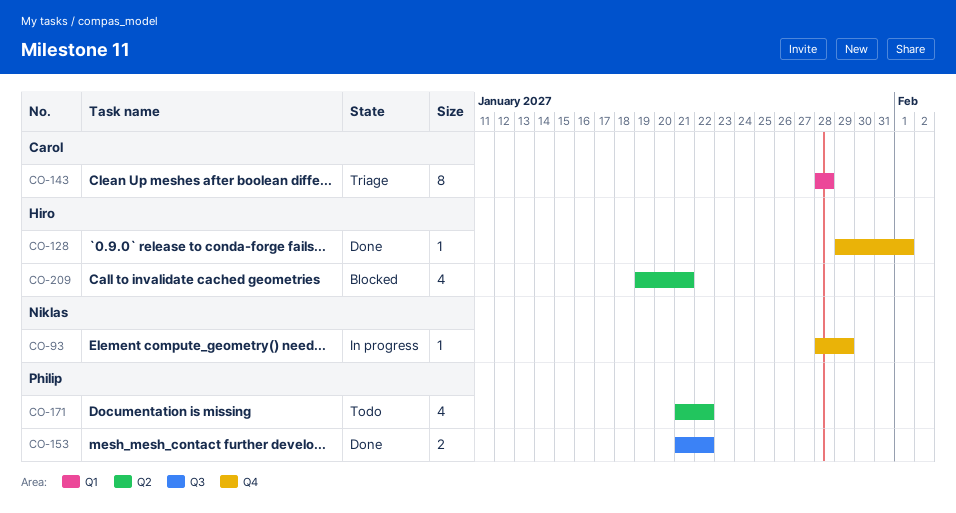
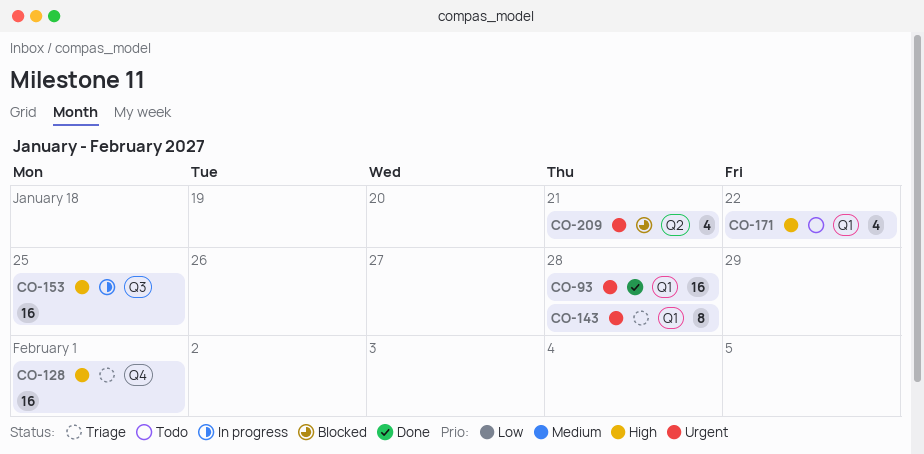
CO-93, status: In progress -> Done
CO-93, label: Q4 -> Q1
CO-93, estimate: 1 -> 16
CO-93, due: Jan 29 -> Jan 28
CO-128, status: Done -> Triage
CO-128, estimate: 1 -> 16
CO-153, status: Done -> In progress
CO-153, estimate: 2 -> 16
CO-153, due: Jan 22 -> Jan 25
CO-171, label: Q2 -> Q1

